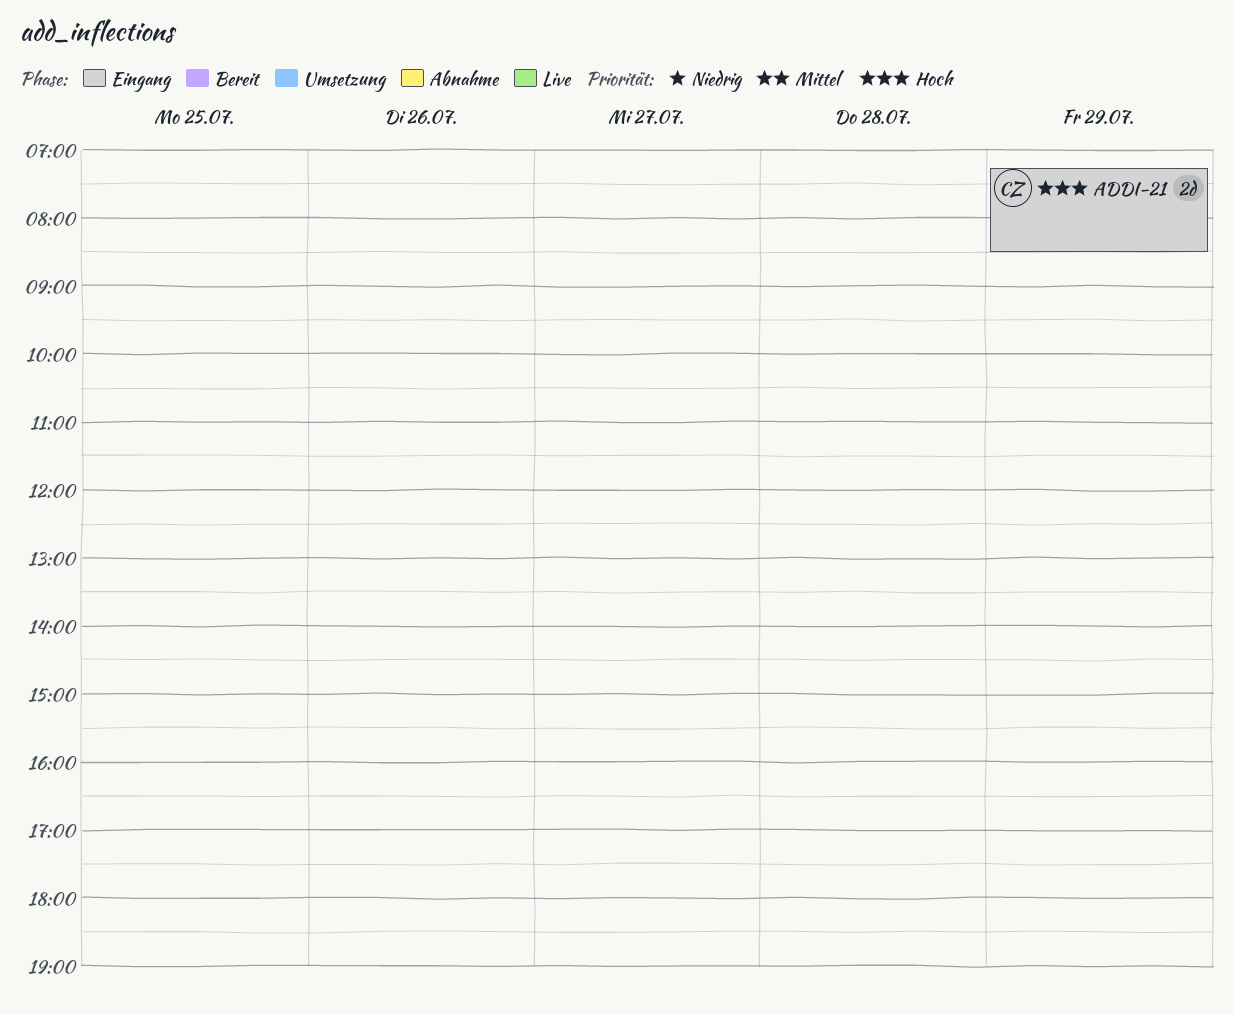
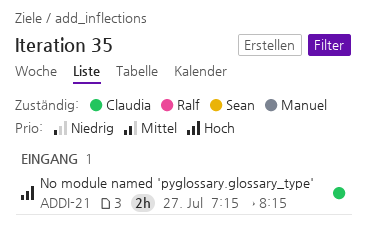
ADDI-21, estimate: 2d -> 2h
ADDI-21, day: Jul 29 -> Jul 27
ADDI-21, ends: 08:30 -> 08:15

